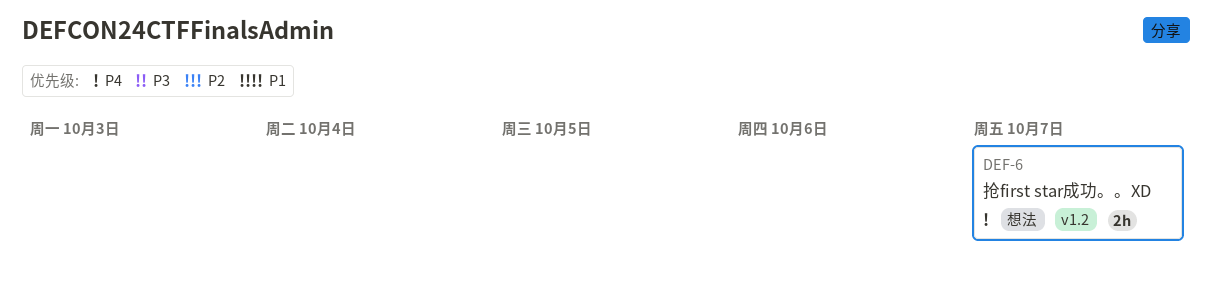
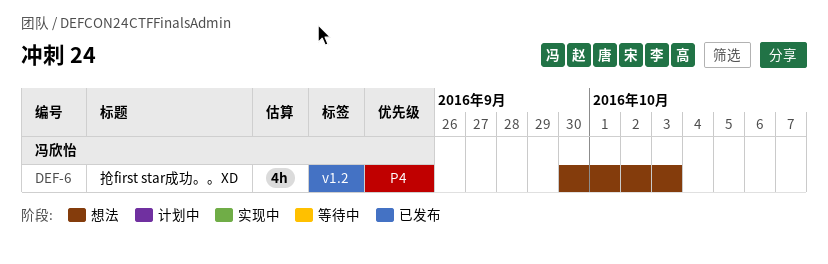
DEF-6, estimate: 2h -> 4h
DEF-6, due: Oct 7 -> Oct 3

